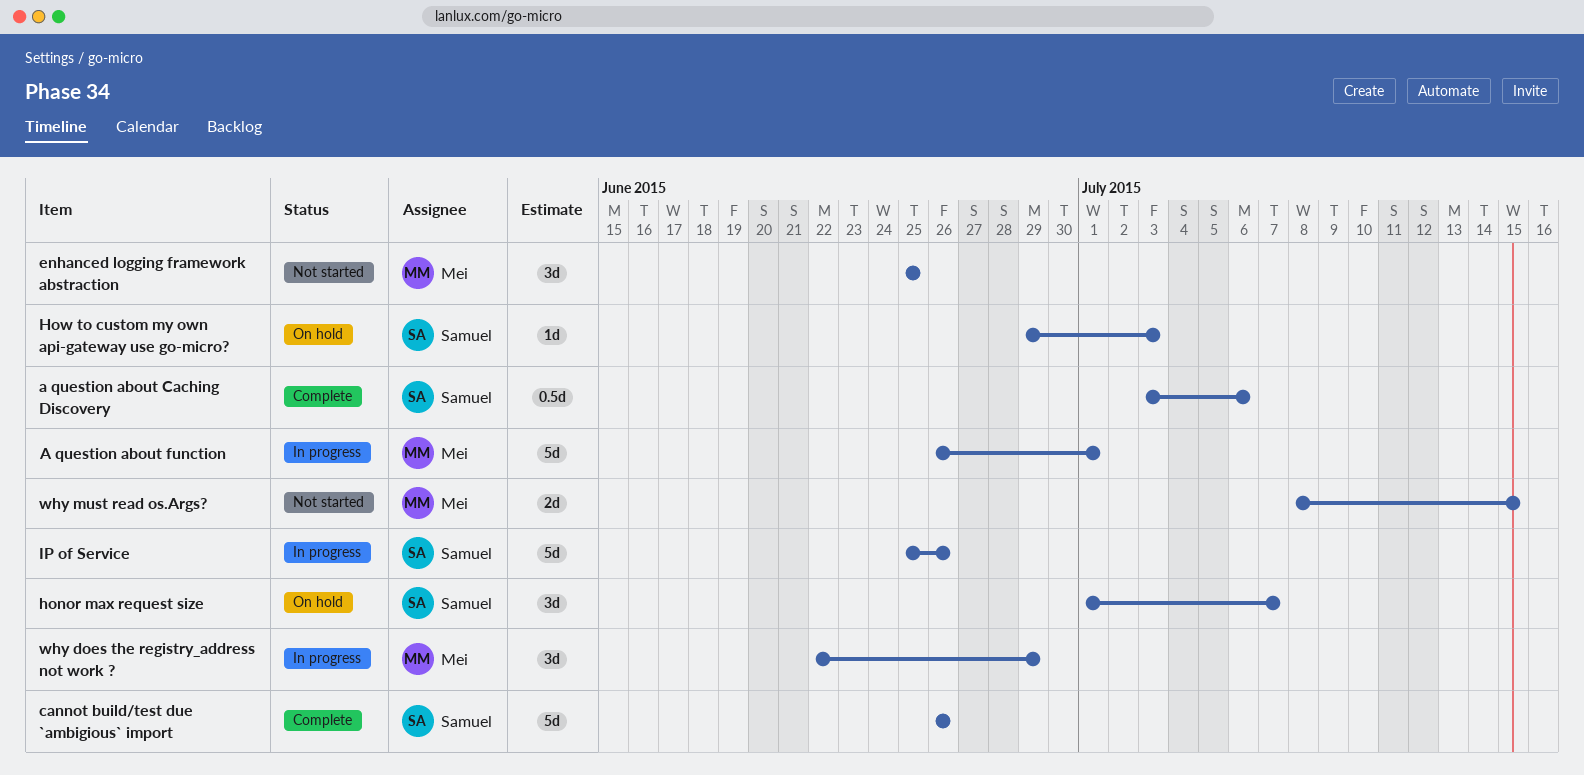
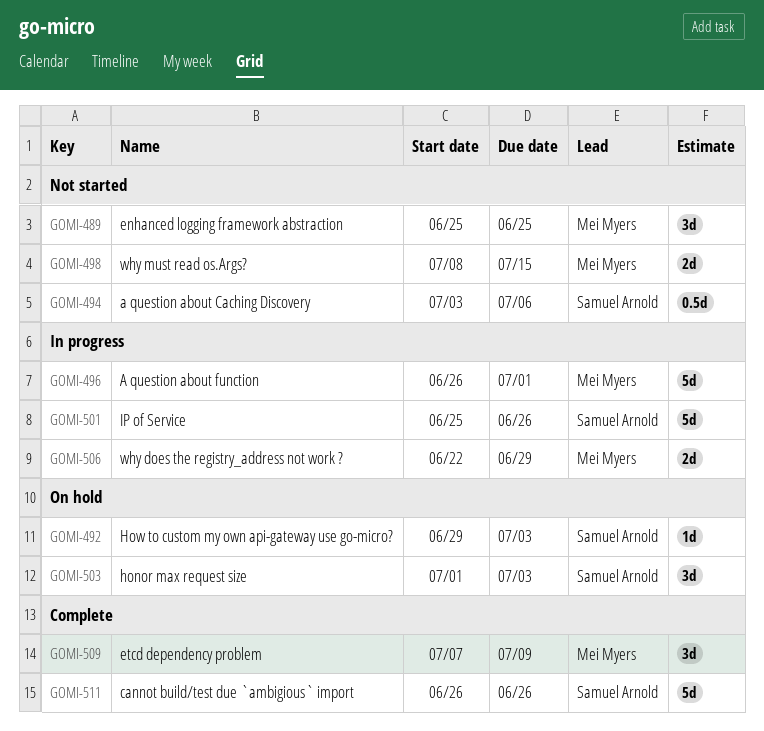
a question about Caching Discovery, status: Complete -> Not started
etcd dependency problem: none -> present
honor max request size, due: Jul 7 -> Jul 3
why does the registry_address not work ?, estimate: 3d -> 2d

